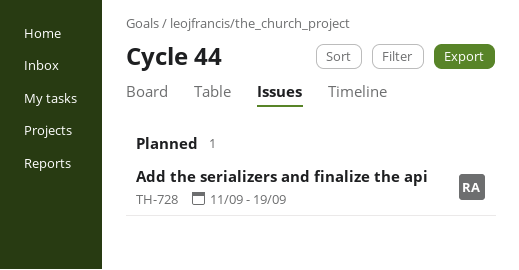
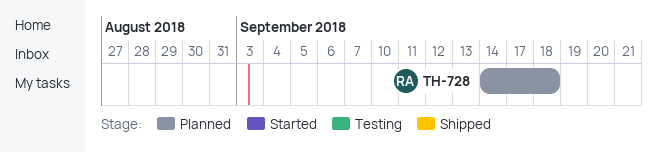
TH-728, start: Sep 11 -> Sep 14
TH-728, due: Sep 19 -> Sep 18

